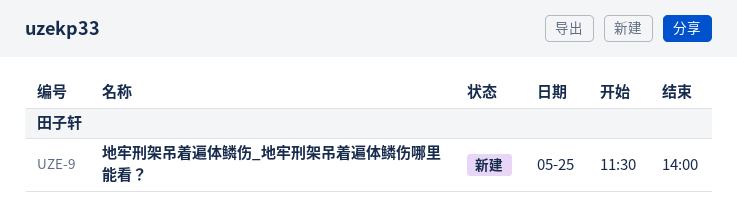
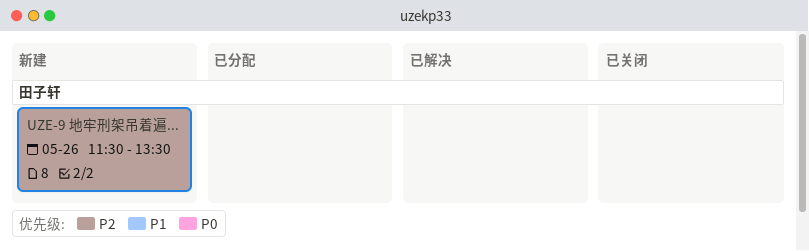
UZE-9, day: May 25 -> May 26
UZE-9, ends: 14:00 -> 13:30

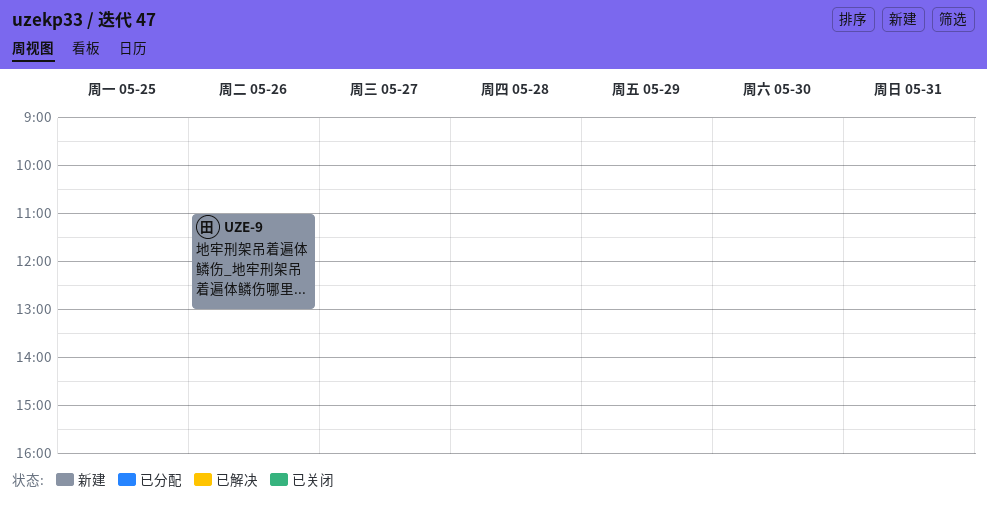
UZE-9, begins: 11:30 -> 11:00
UZE-9, ends: 13:30 -> 13:00

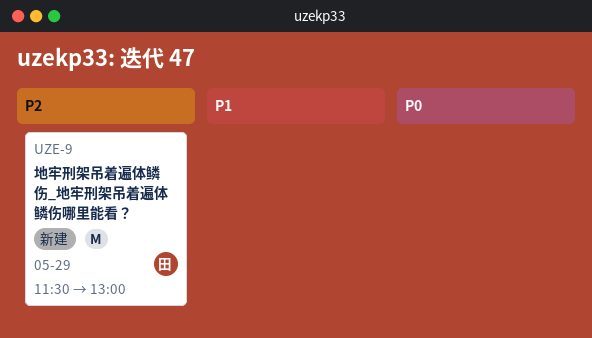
UZE-9, day: May 26 -> May 29
UZE-9, begins: 11:00 -> 11:30

